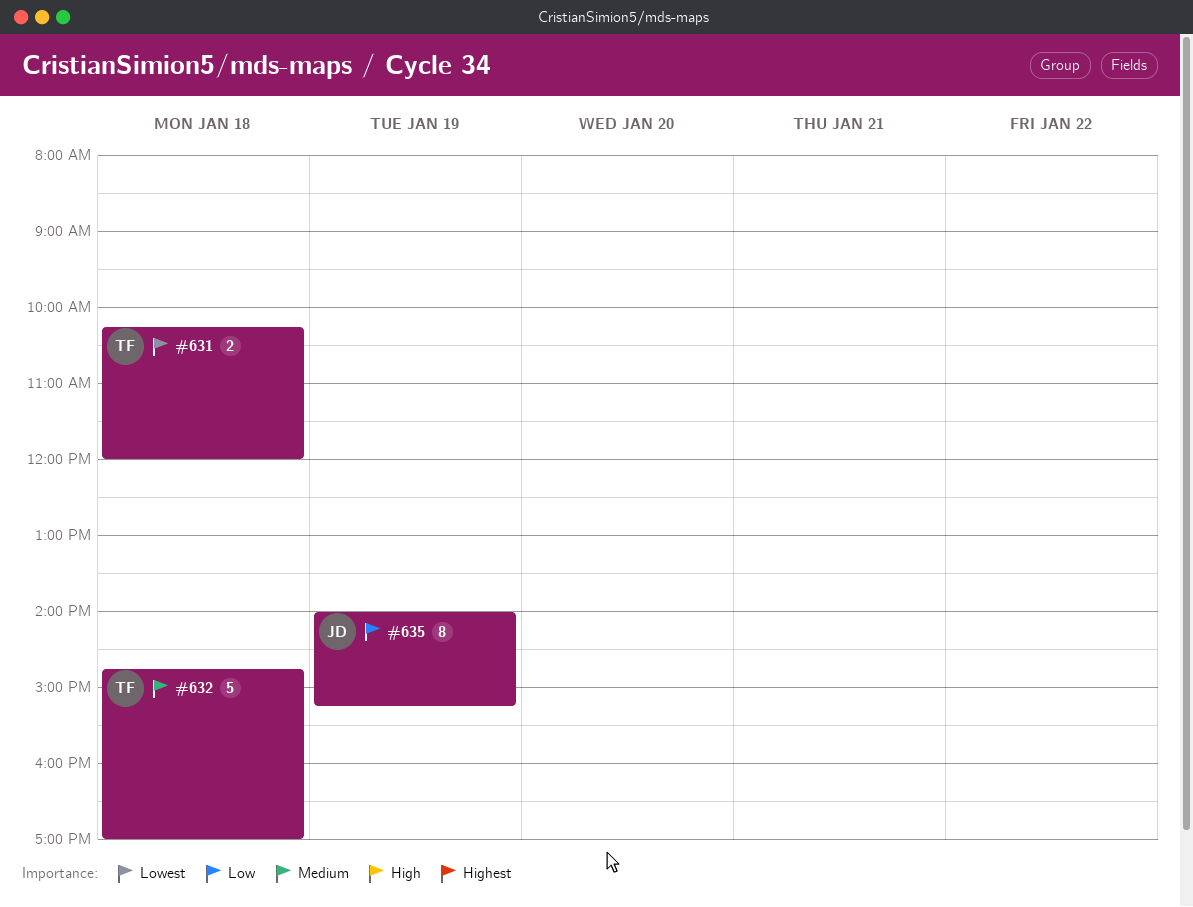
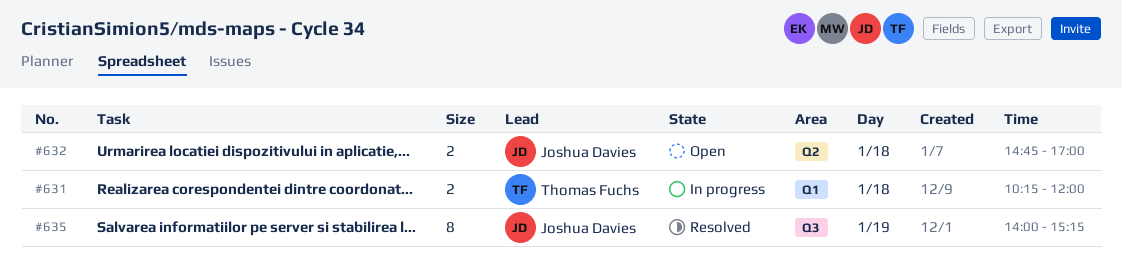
#632, owner: Thomas Fuchs -> Joshua Davies
#632, estimate: 5 -> 2

